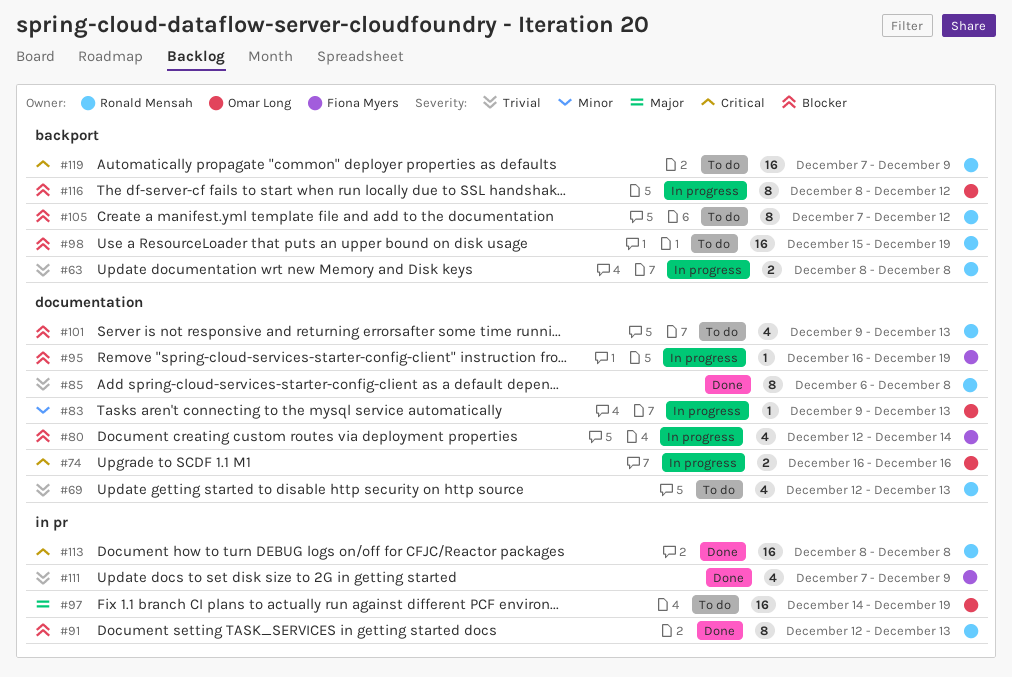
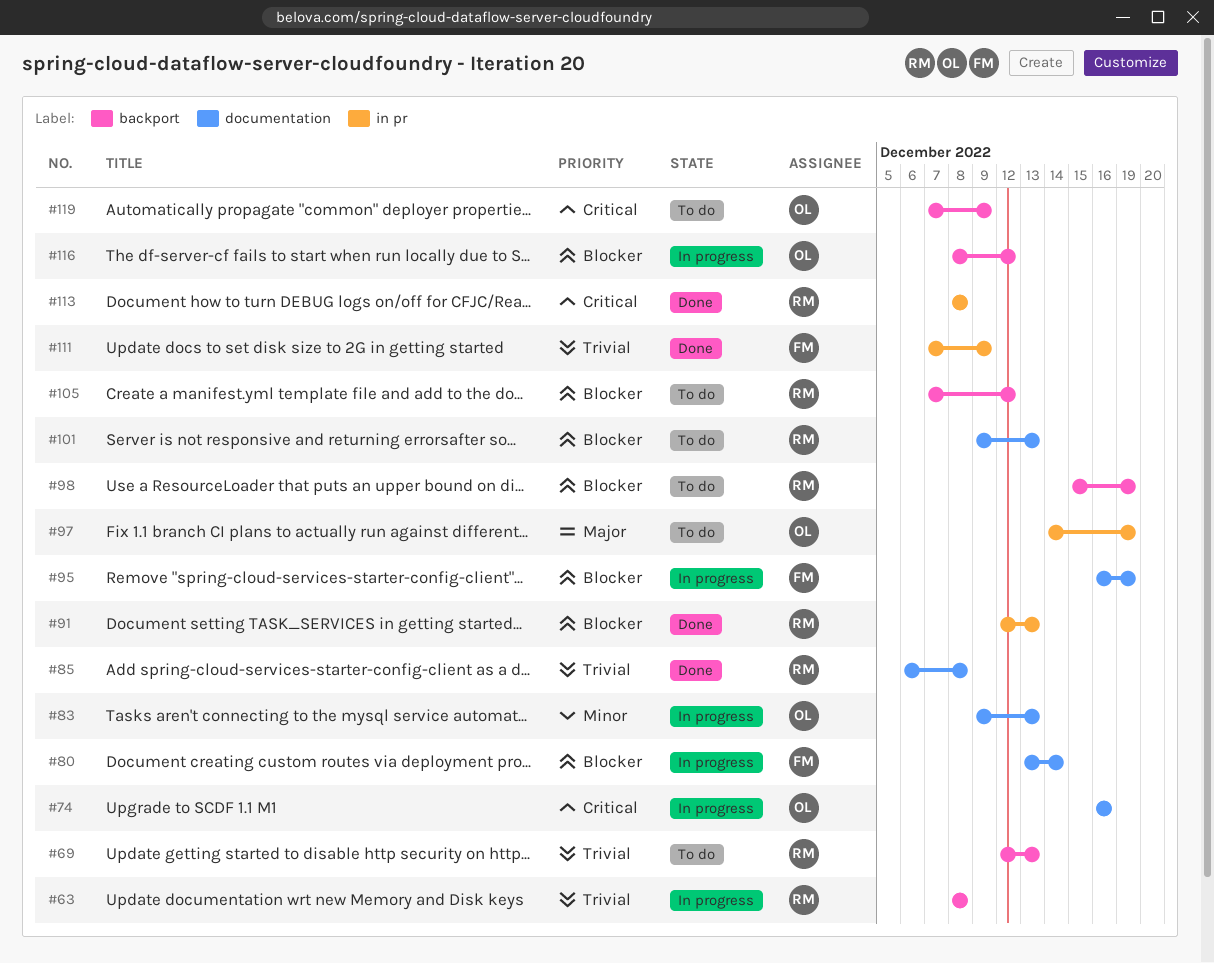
#69, label: documentation -> backport
#80, start: Dec 12 -> Dec 13
#119, owner: Ronald Mensah -> Omar Long

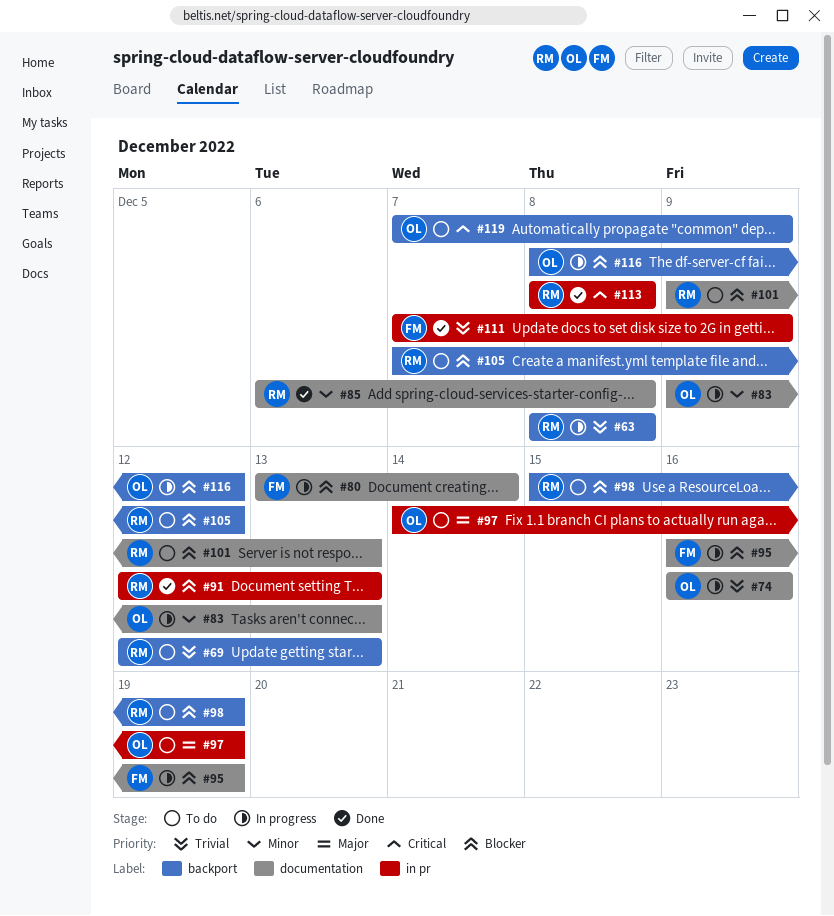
#74, priority: Critical -> Trivial
#85, priority: Trivial -> Minor

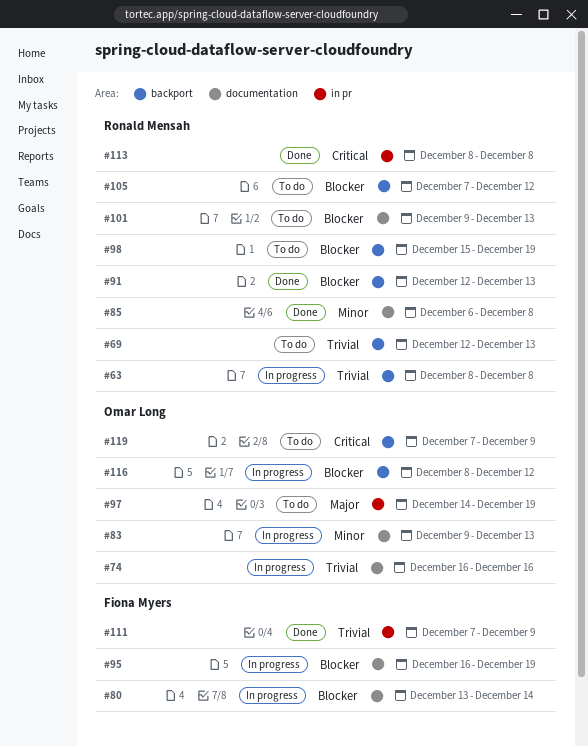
#91, label: in pr -> backport

